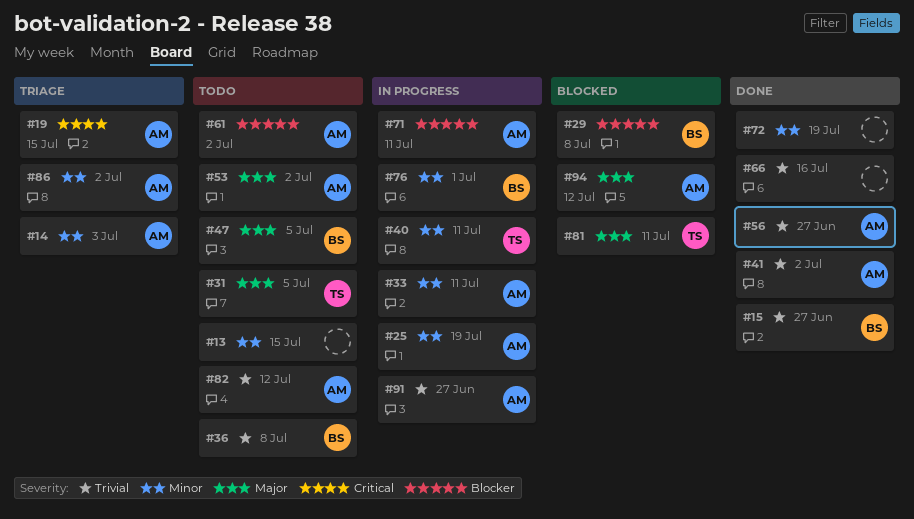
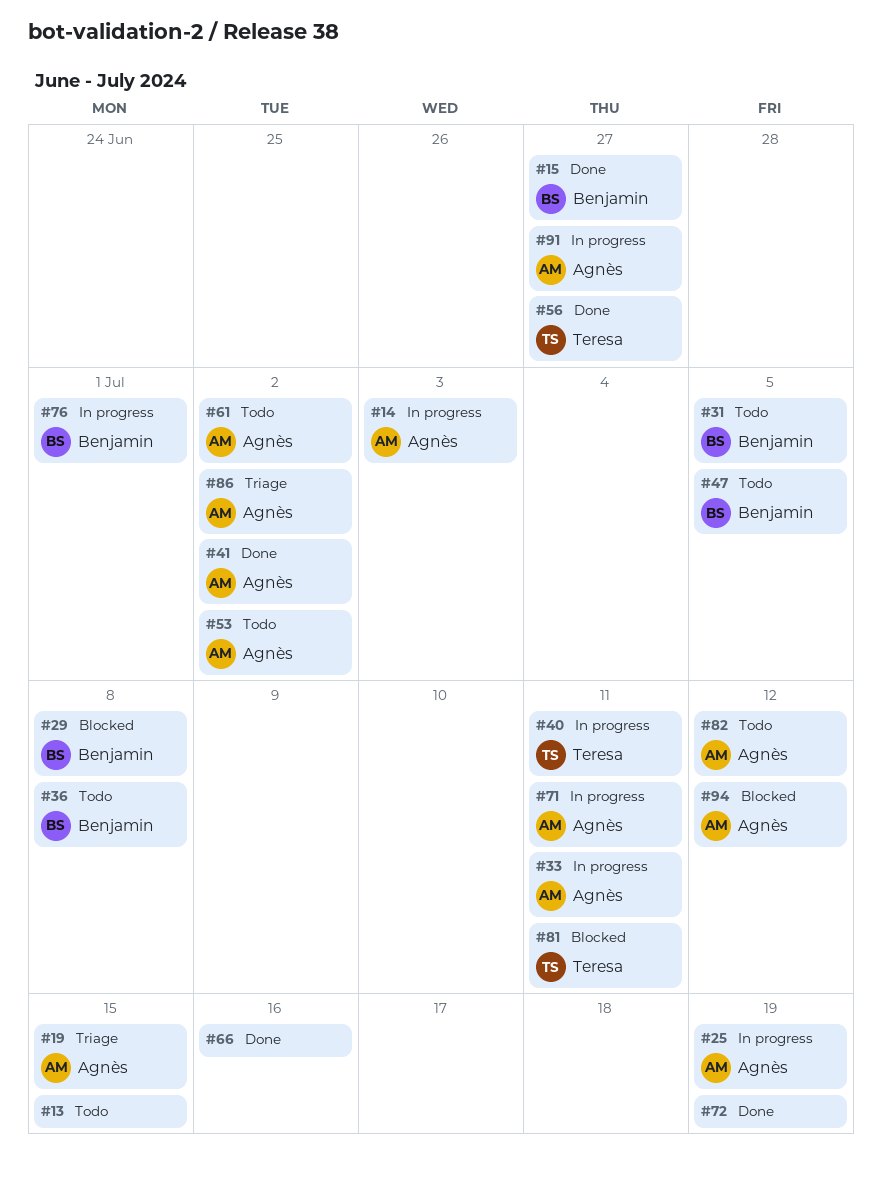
#14, status: Triage -> In progress
#31, owner: Teresa -> Benjamin
#56, owner: Agnès -> Teresa

